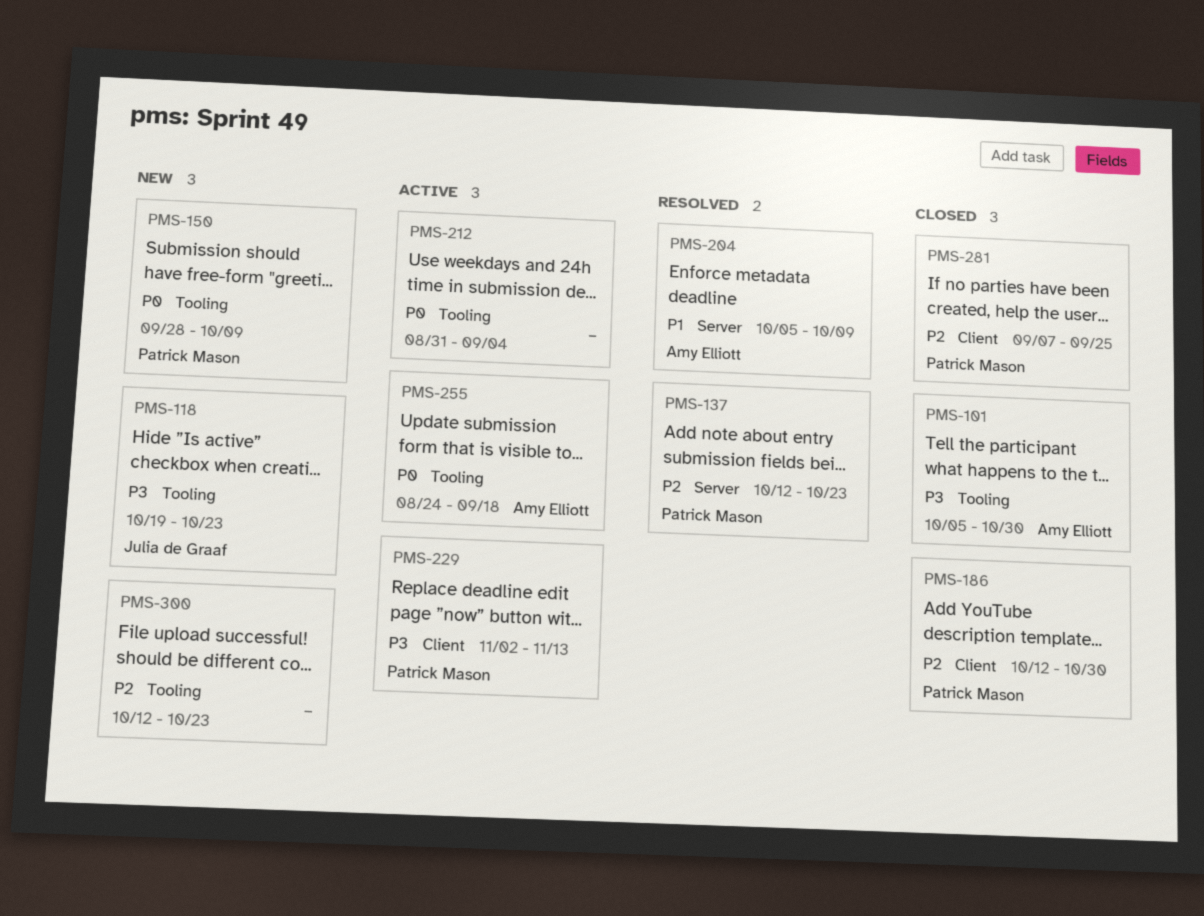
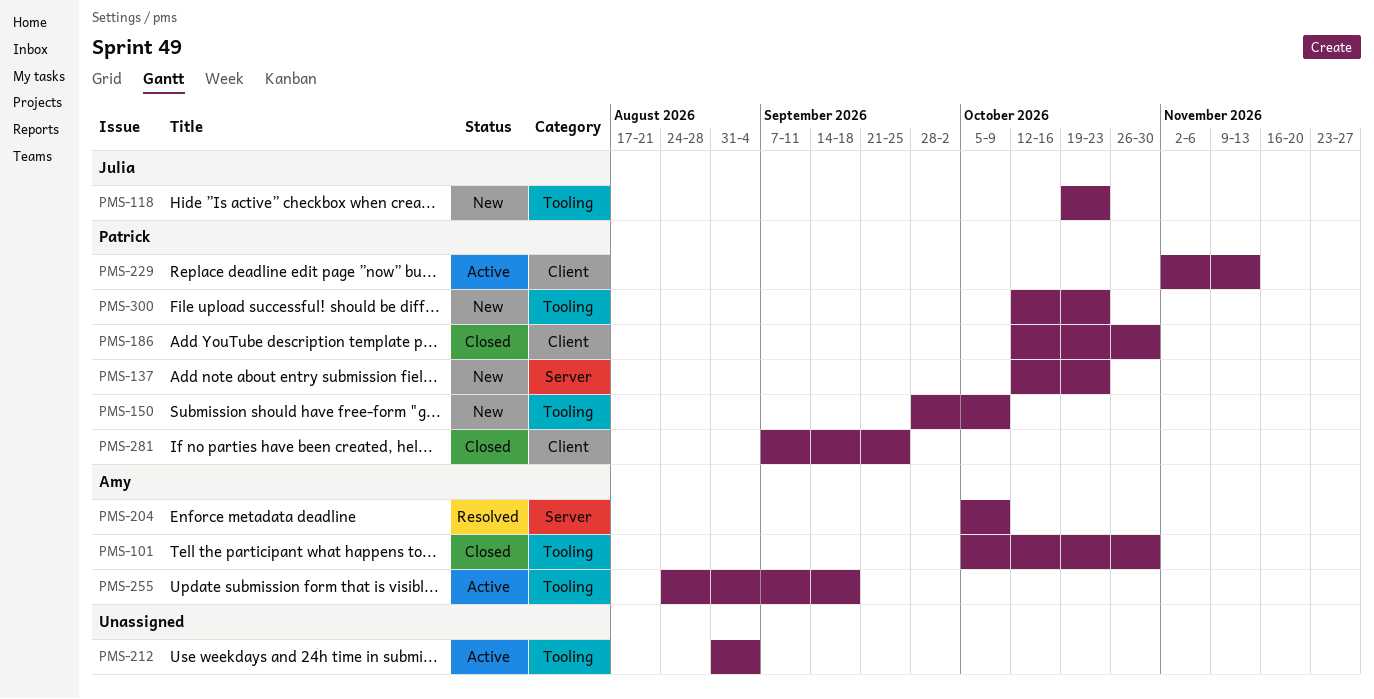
PMS-137, status: Resolved -> New
PMS-300, owner: none -> Patrick Mason

